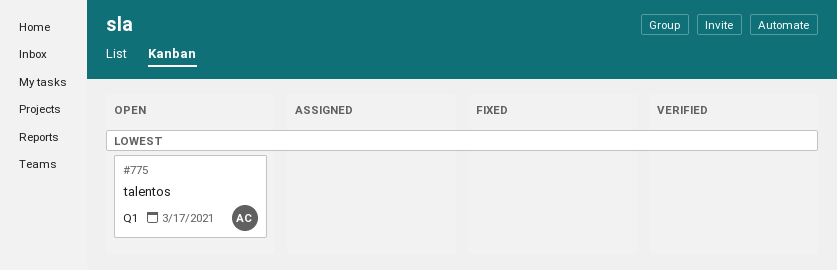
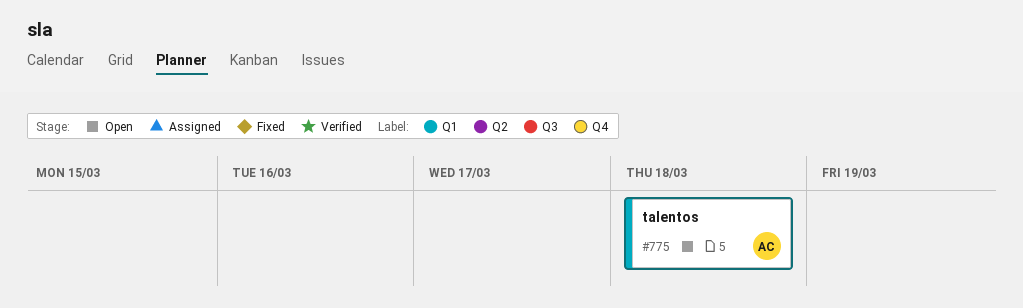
#775, due: Mar 17 -> Mar 18

